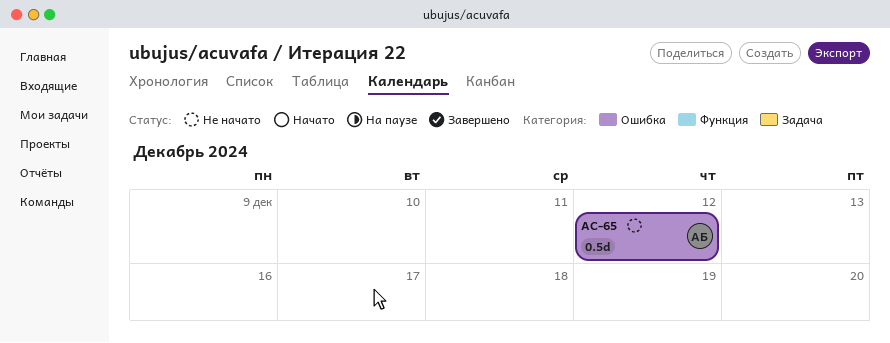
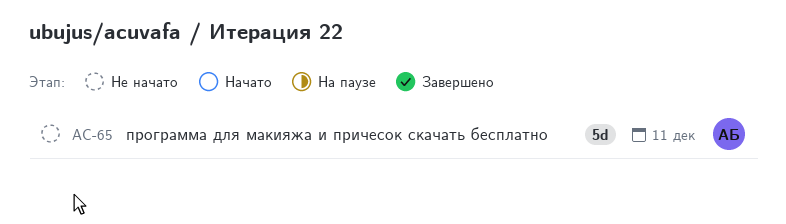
AC-65, estimate: 0.5d -> 5d
AC-65, due: Dec 12 -> Dec 11

